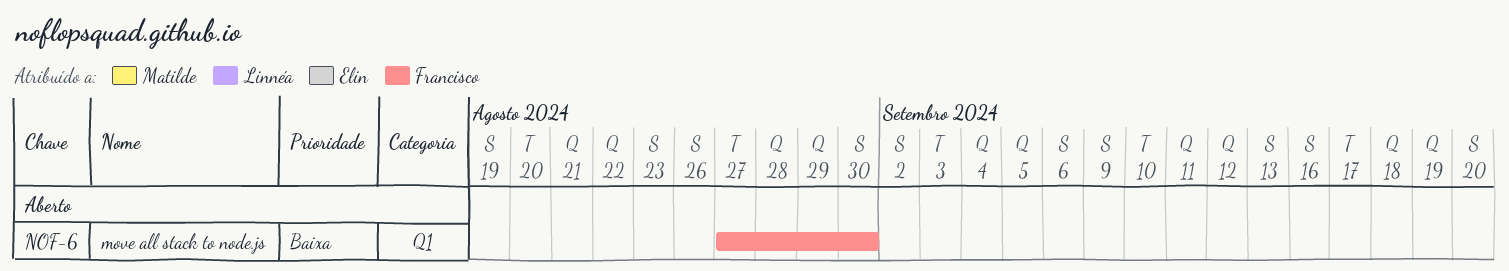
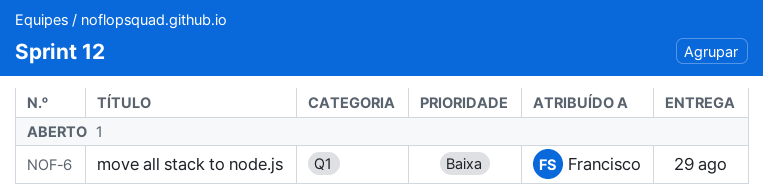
NOF-6, due: Aug 30 -> Aug 29

